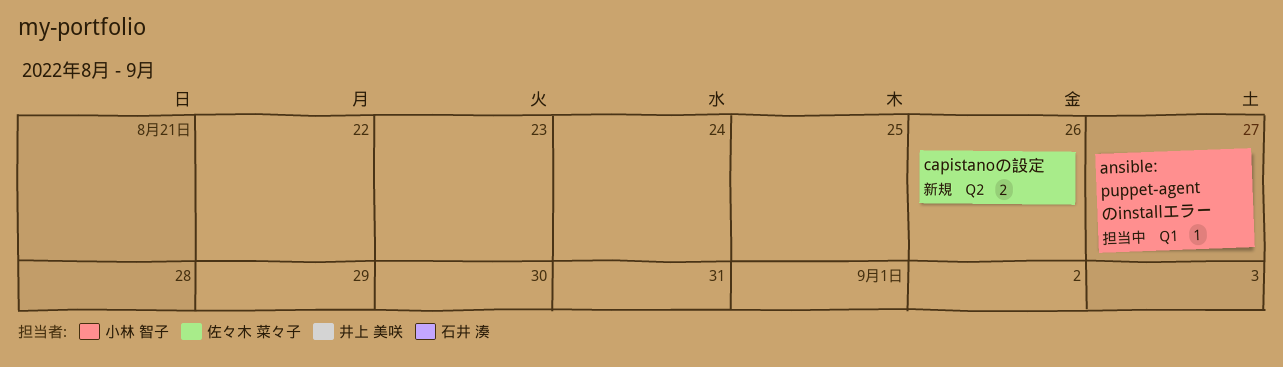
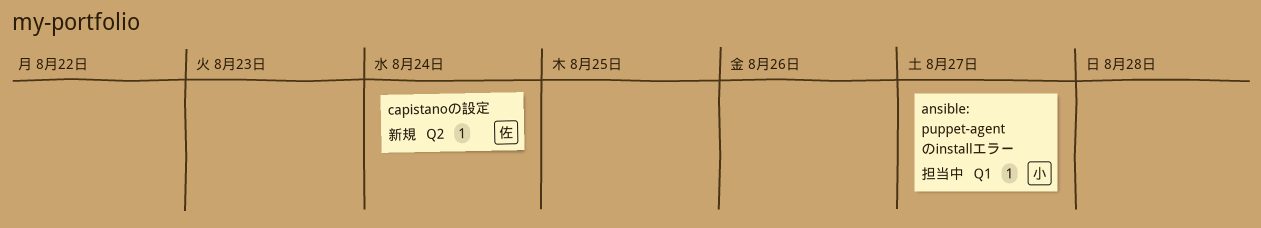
capistanoの設定, estimate: 2 -> 1
capistanoの設定, due: Aug 26 -> Aug 24

